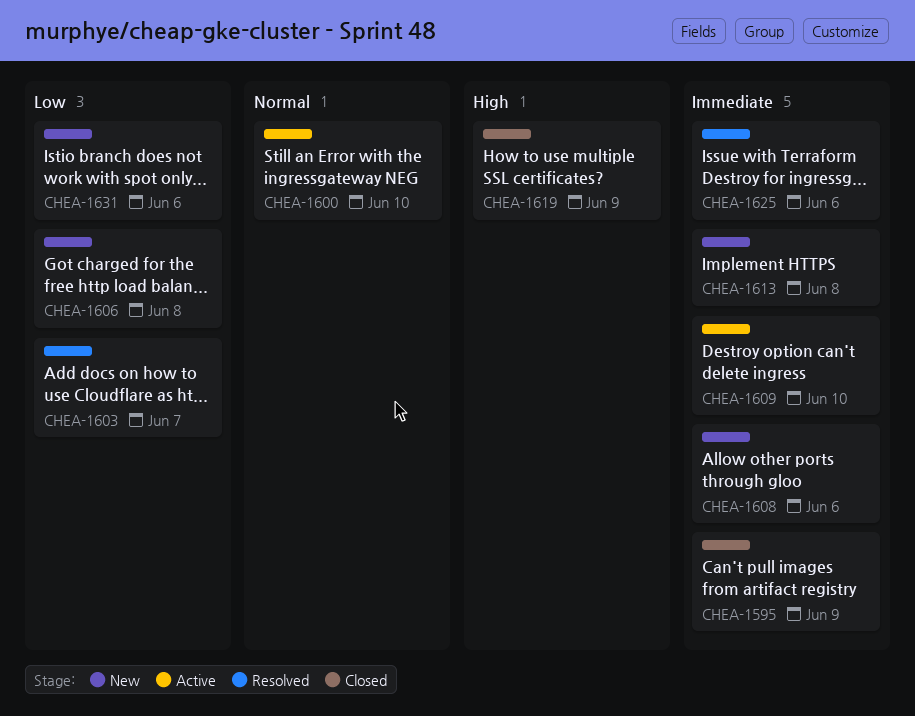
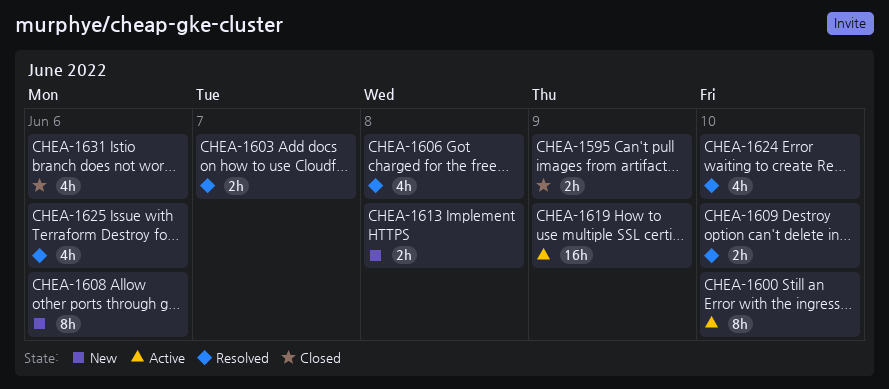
CHEA-1606, status: New -> Resolved
CHEA-1609, status: Active -> Resolved
CHEA-1619, status: Closed -> Active
CHEA-1624: none -> present
CHEA-1631, status: New -> Closed

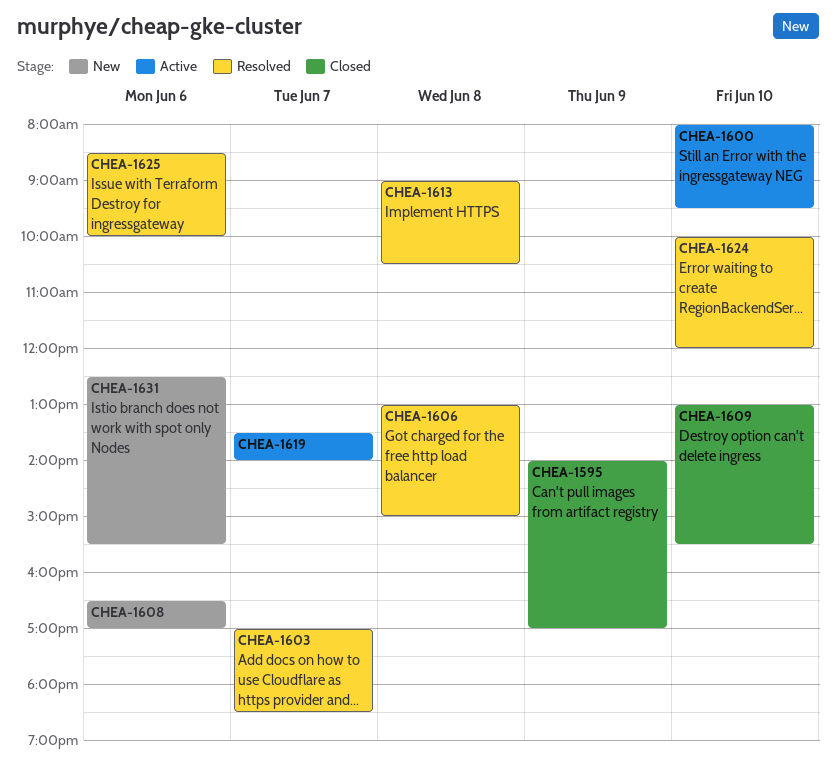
CHEA-1609, status: Resolved -> Closed
CHEA-1613, status: New -> Resolved
CHEA-1619, day: Jun 9 -> Jun 7
CHEA-1631, status: Closed -> New

